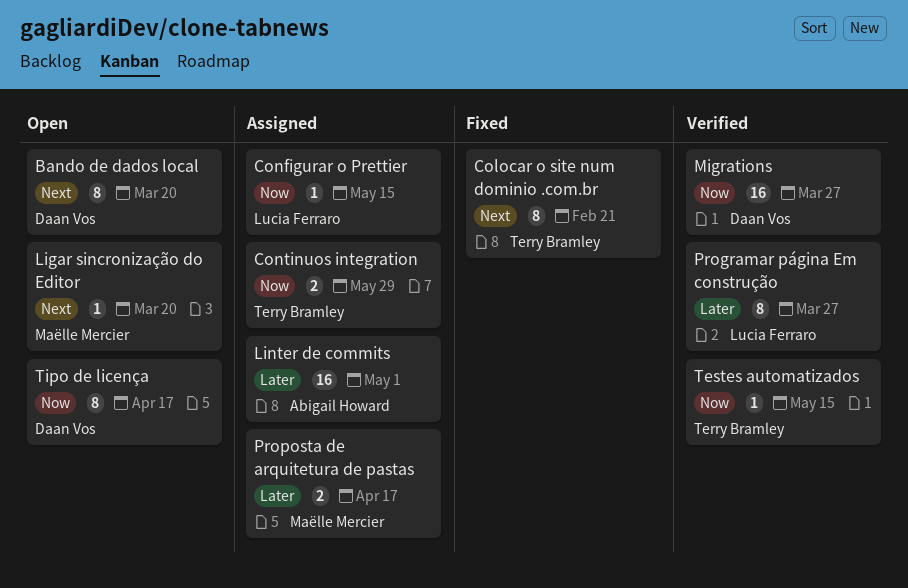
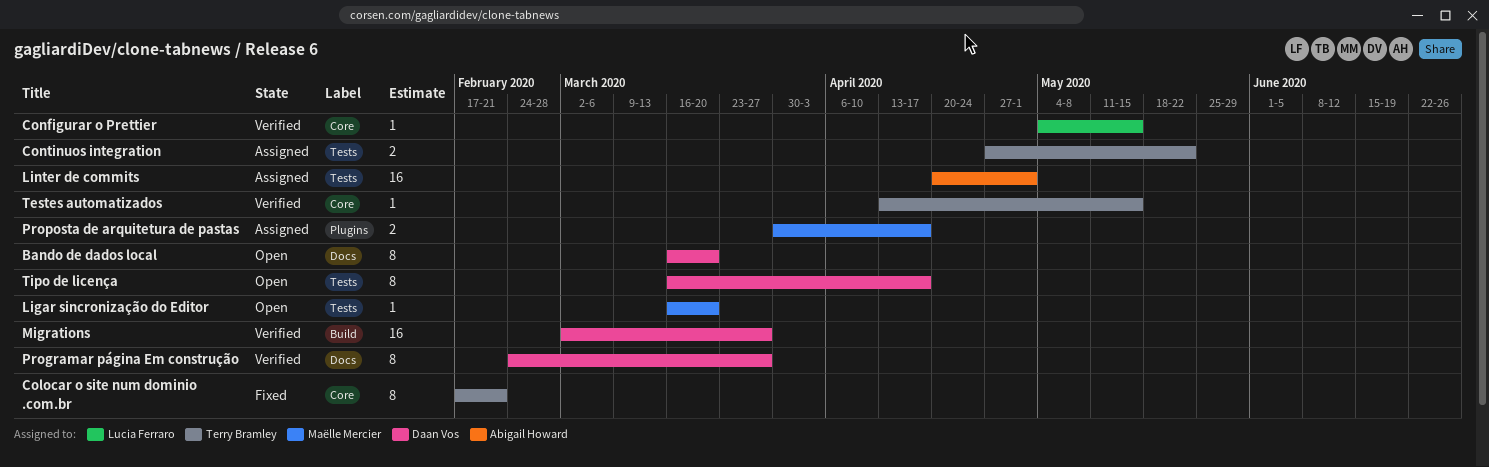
Configurar o Prettier, status: Assigned -> Verified
Continuos integration, due: May 29 -> May 22
Programar página Em construção, owner: Lucia Ferraro -> Daan Vos

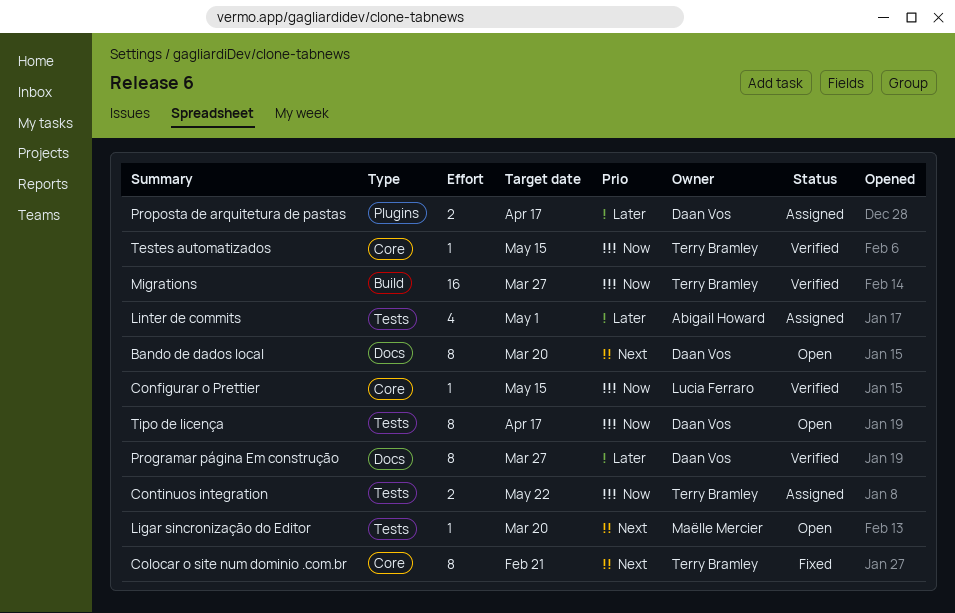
Linter de commits, estimate: 16 -> 4
Migrations, owner: Daan Vos -> Terry Bramley
Proposta de arquitetura de pastas, owner: Maëlle Mercier -> Daan Vos

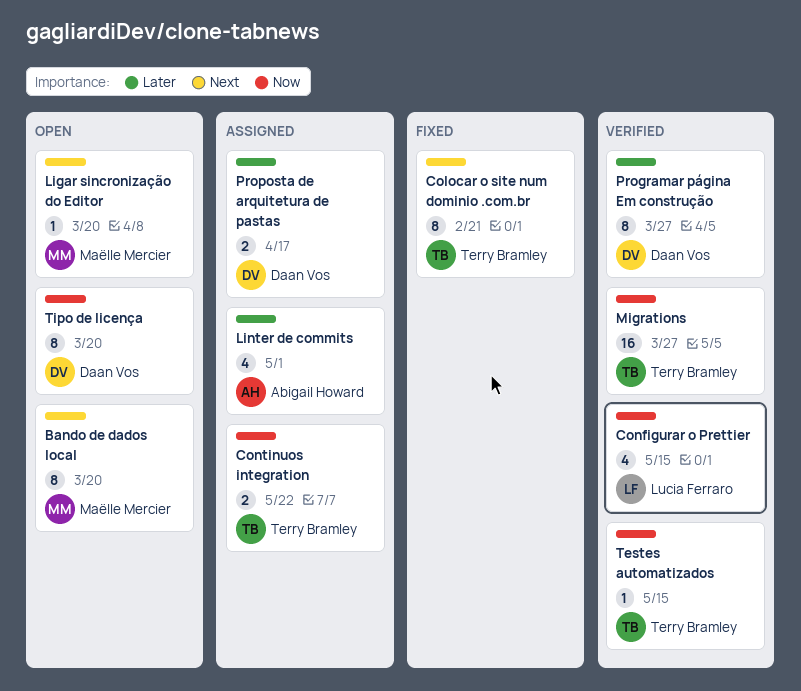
Bando de dados local, owner: Daan Vos -> Maëlle Mercier
Configurar o Prettier, estimate: 1 -> 4
Tipo de licença, due: Apr 17 -> Mar 20

